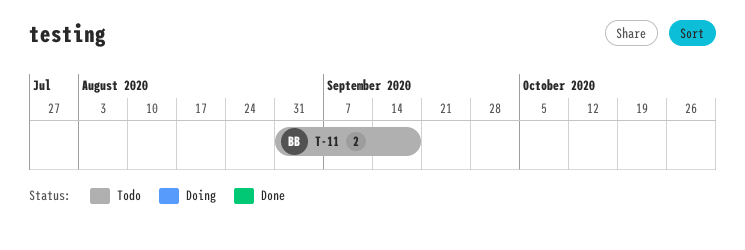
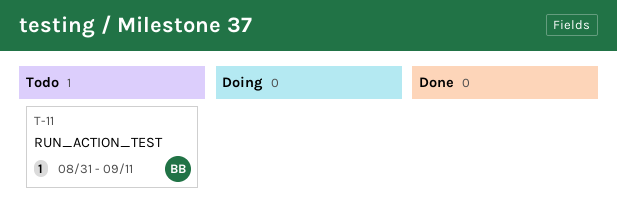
T-11, estimate: 2 -> 1
T-11, due: Sep 18 -> Sep 11

